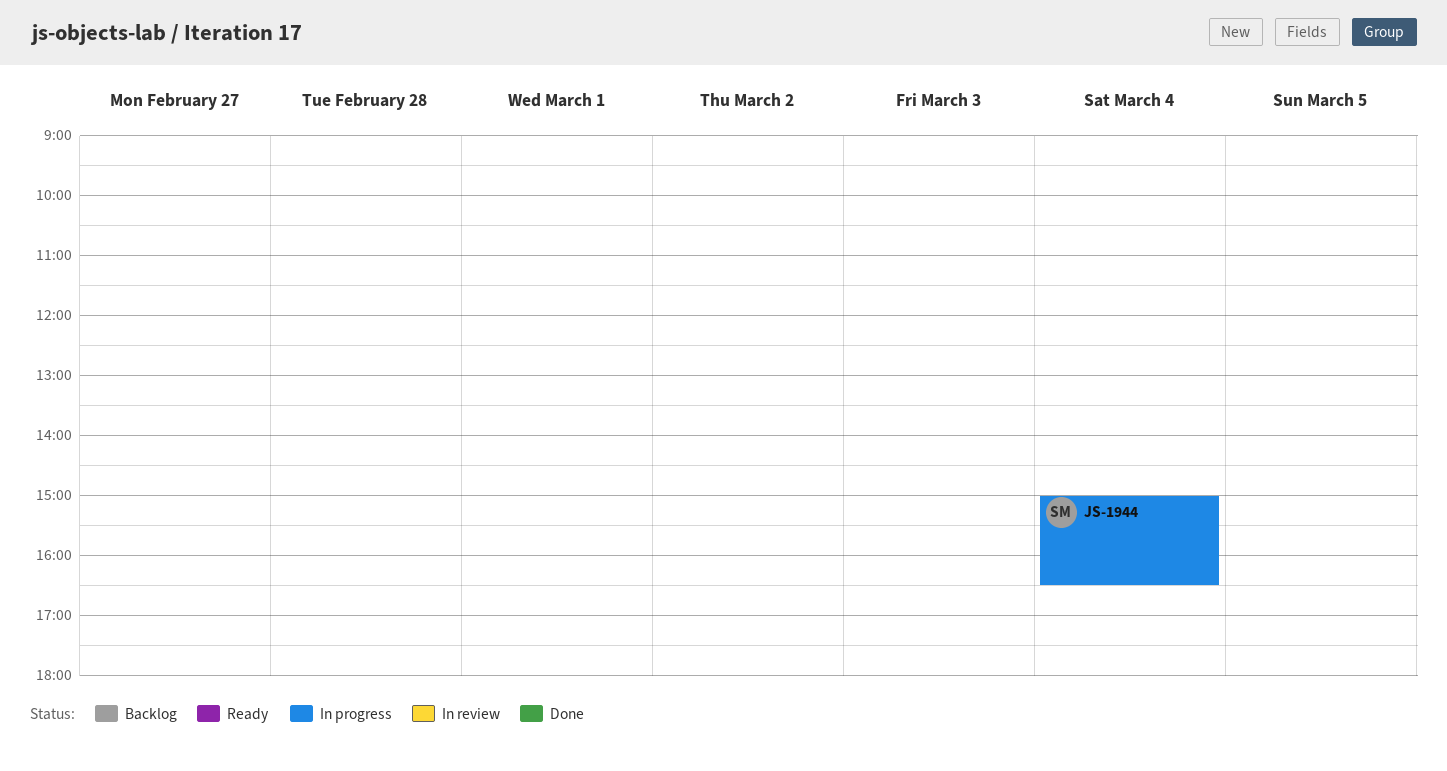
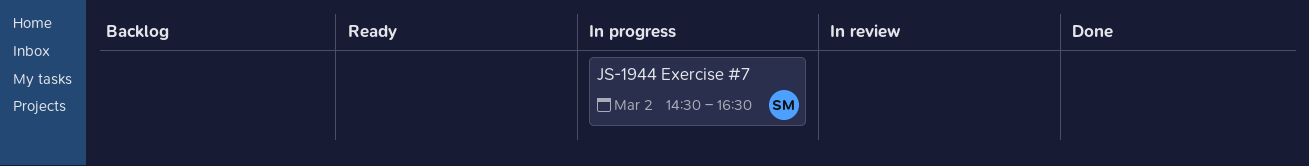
JS-1944, day: Mar 4 -> Mar 2
JS-1944, begins: 15:00 -> 14:30

